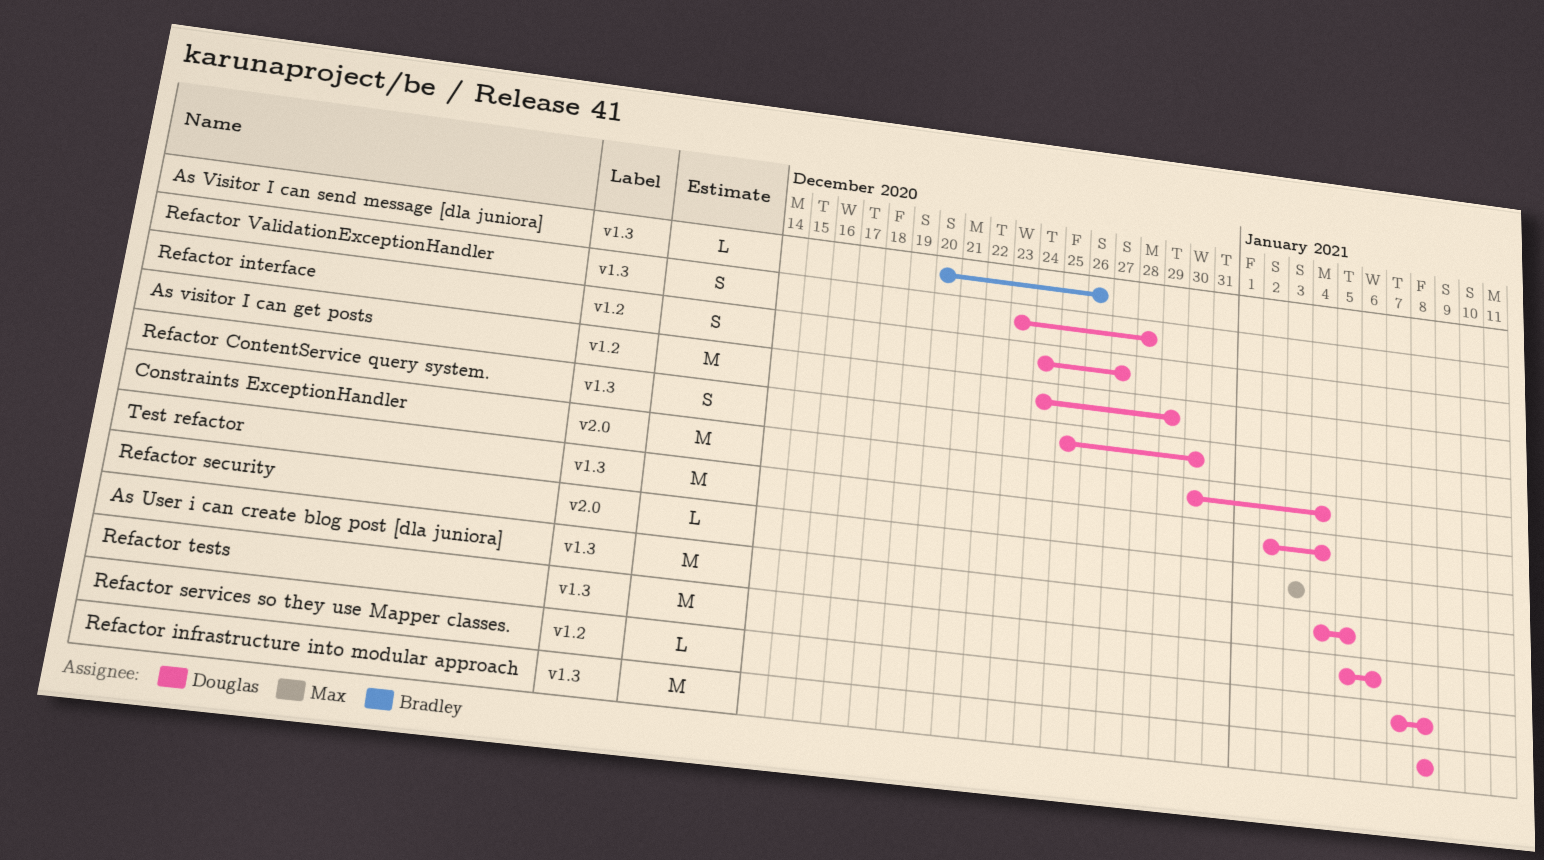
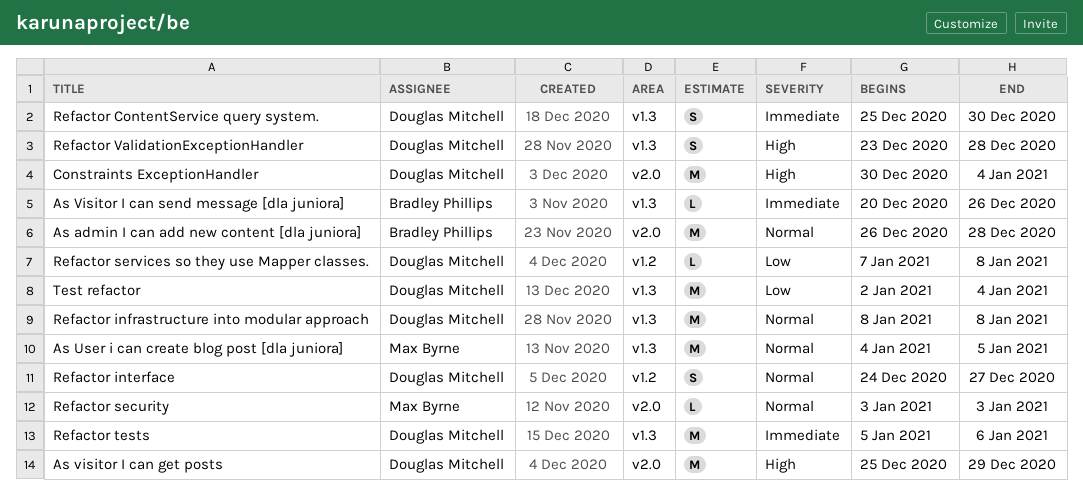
As admin I can add new content [dla juniora]: none -> present
As User i can create blog post [dla juniora], owner: Douglas Mitchell -> Max Byrne
As visitor I can get posts, label: v1.2 -> v2.0
As visitor I can get posts, start: Dec 24 -> Dec 25

